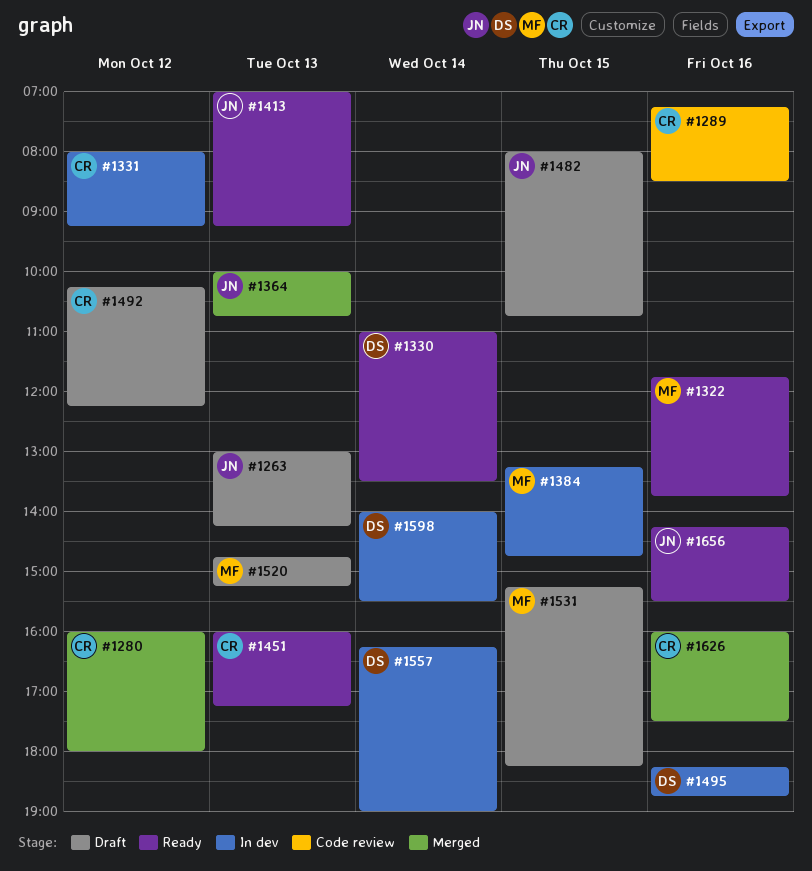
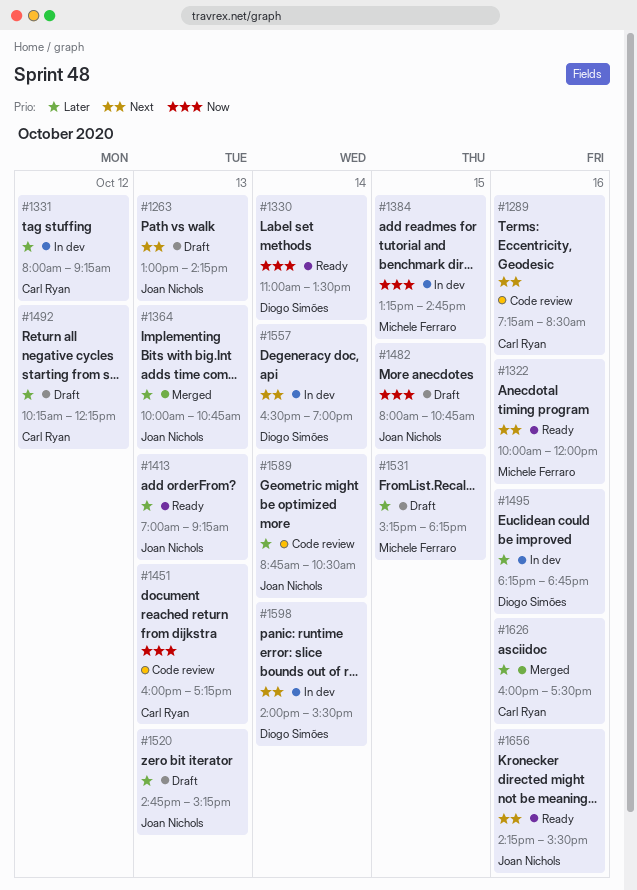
#1280: present -> none
#1322, begins: 11:45 -> 10:00
#1322, ends: 13:45 -> 12:00
#1451, status: Ready -> Code review
#1520, owner: Michele Ferraro -> Joan Nichols
#1557, begins: 16:15 -> 16:30
#1589: none -> present

